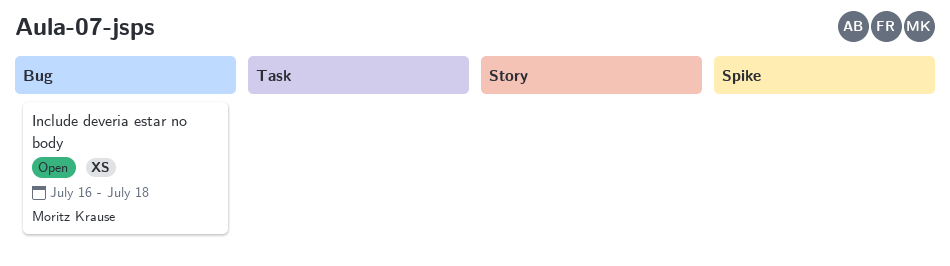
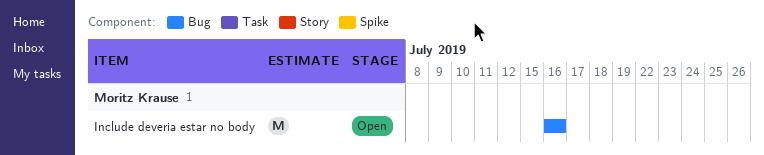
Include deveria estar no body, estimate: XS -> M
Include deveria estar no body, due: Jul 18 -> Jul 16

